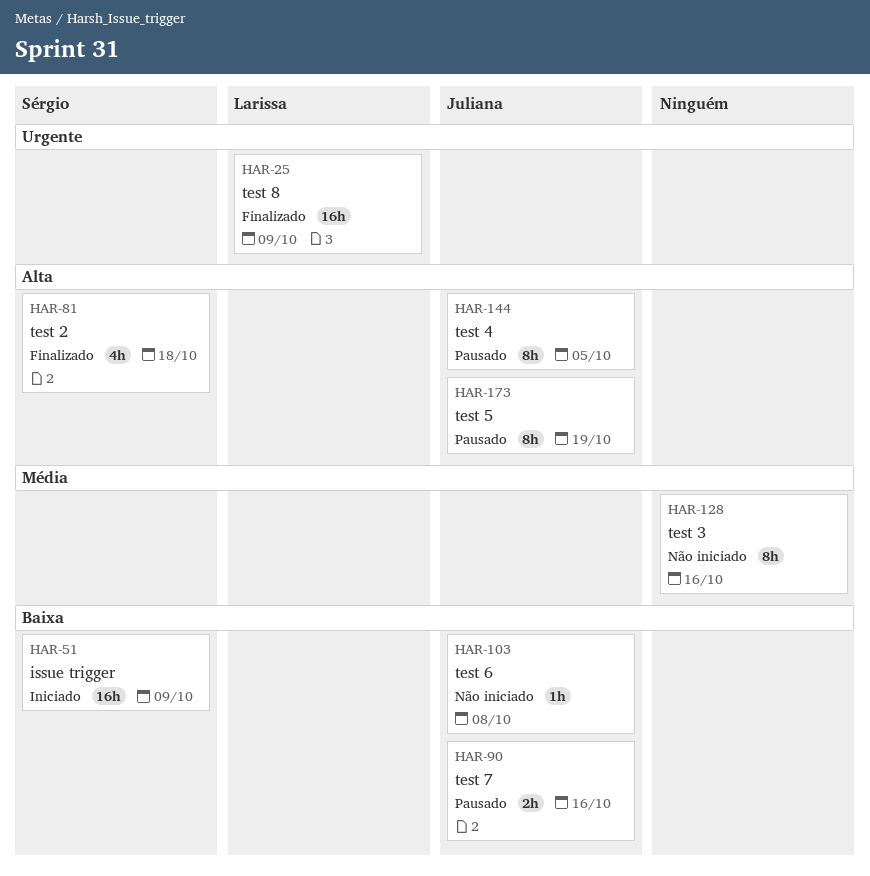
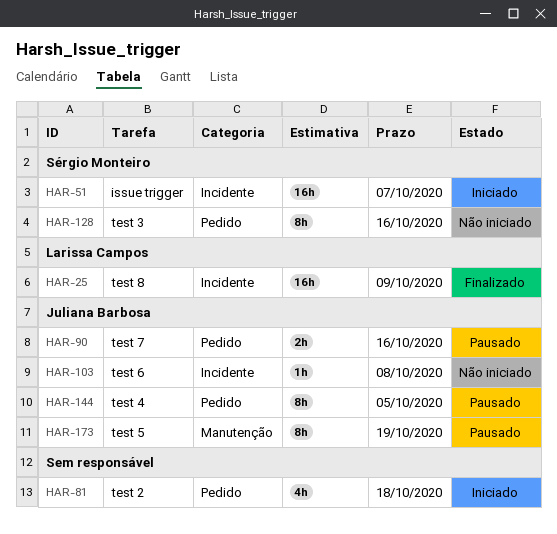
HAR-51, due: Oct 9 -> Oct 7
HAR-81, status: Finalizado -> Iniciado
HAR-81, owner: Sérgio Monteiro -> none
HAR-128, owner: none -> Sérgio Monteiro

